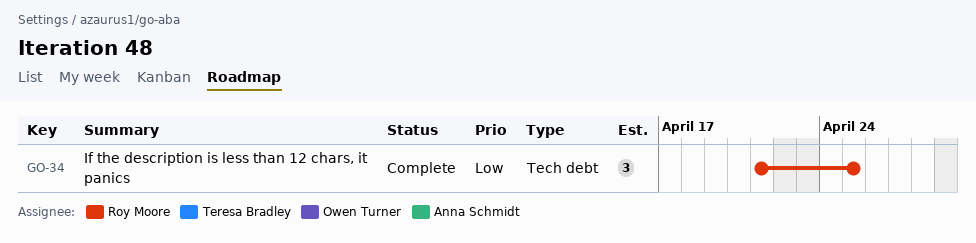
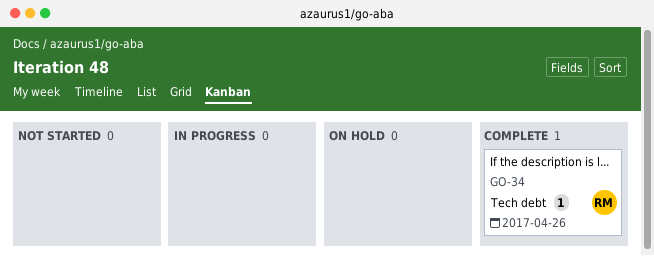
GO-34, estimate: 3 -> 1
GO-34, due: Apr 25 -> Apr 26

